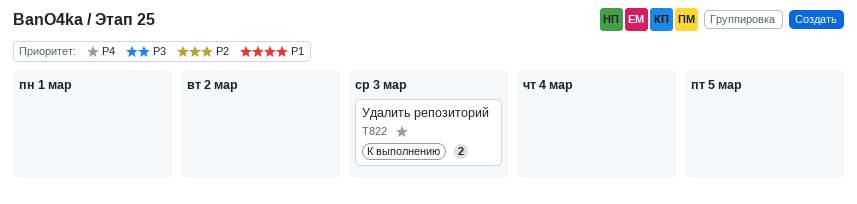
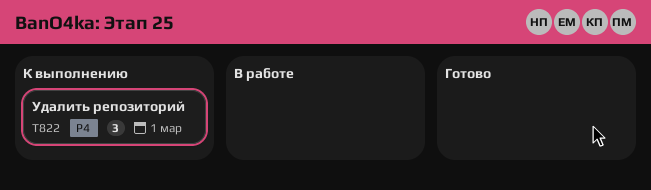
T822, estimate: 2 -> 3
T822, due: Mar 3 -> Mar 1

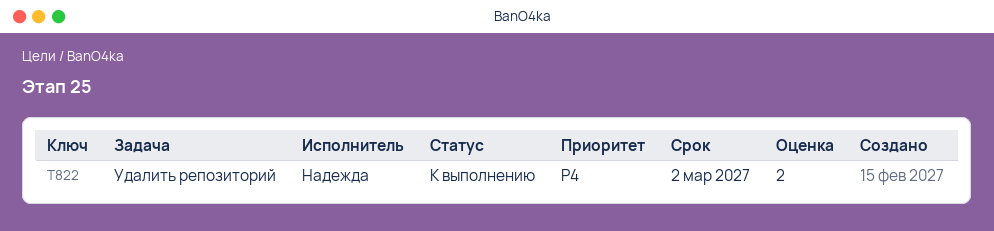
T822, estimate: 3 -> 2
T822, due: Mar 1 -> Mar 2

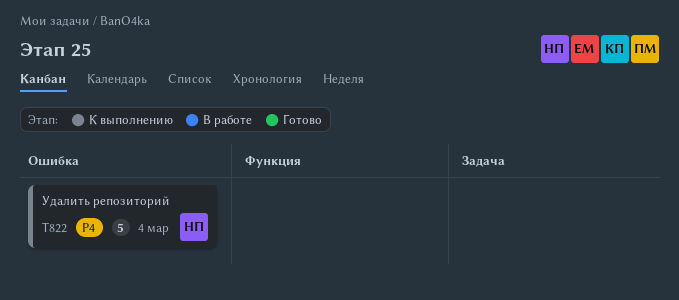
T822, estimate: 2 -> 5
T822, due: Mar 2 -> Mar 4

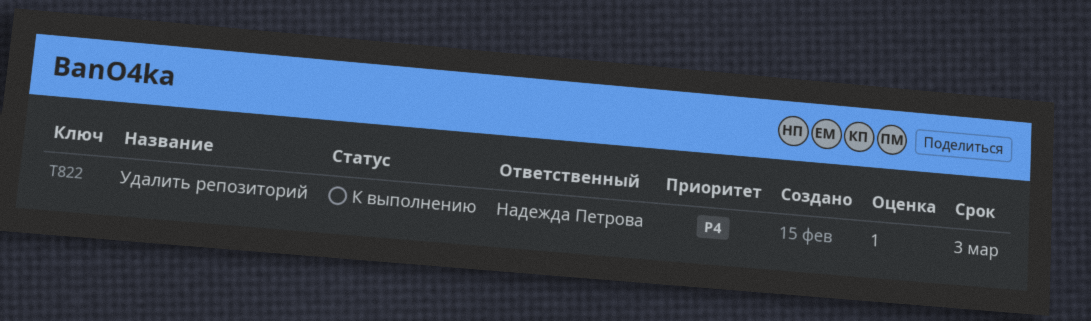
T822, estimate: 5 -> 1
T822, due: Mar 4 -> Mar 3

